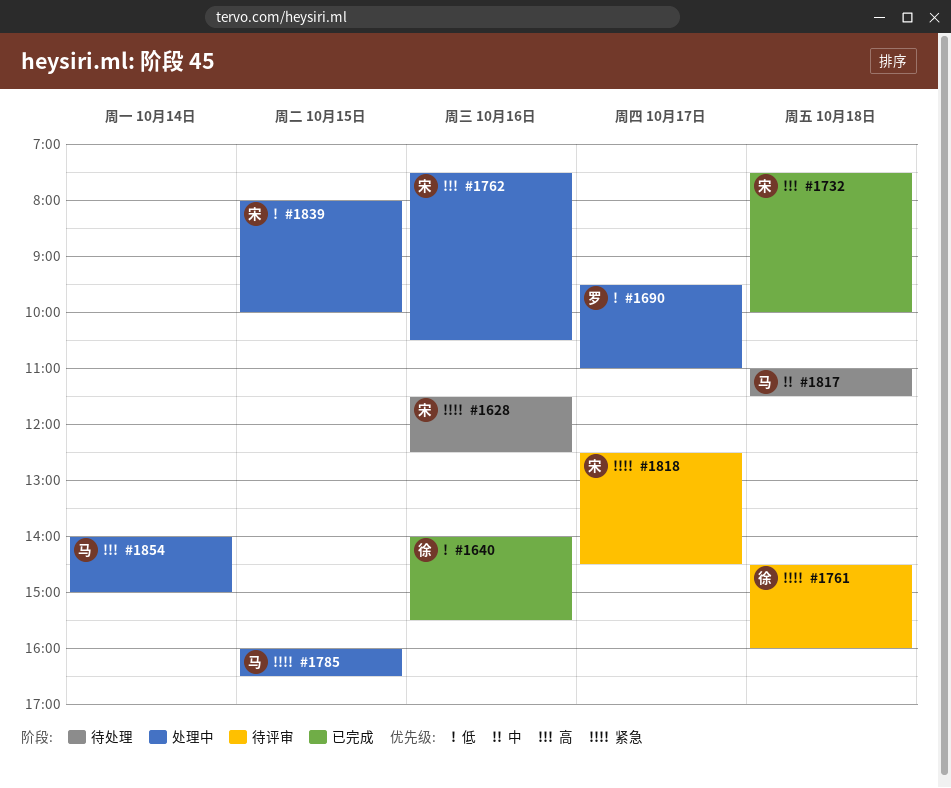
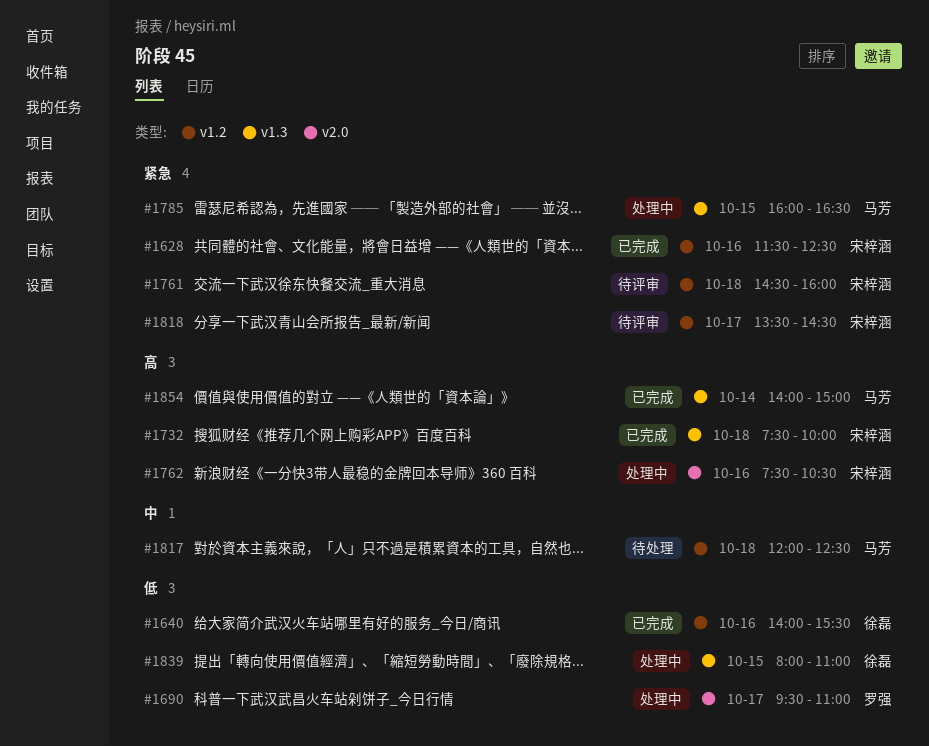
#1628, status: 待处理 -> 已完成
#1761, owner: 徐磊 -> 宋梓涵
#1817, begins: 11:00 -> 12:00
#1817, ends: 11:30 -> 12:30
#1818, begins: 12:30 -> 13:30
#1839, owner: 宋梓涵 -> 徐磊
#1839, ends: 10:00 -> 11:00
#1854, status: 处理中 -> 已完成

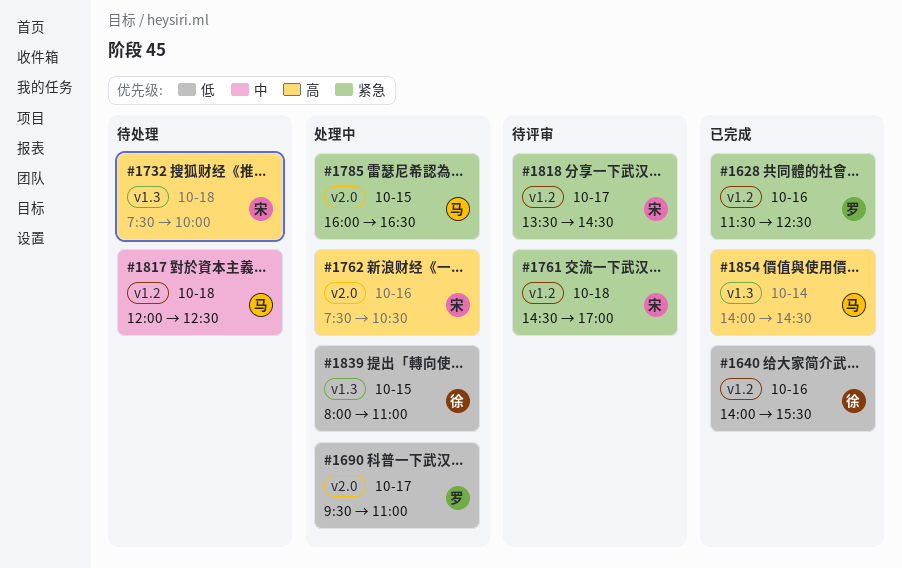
#1628, owner: 宋梓涵 -> 罗强
#1732, status: 已完成 -> 待处理
#1761, ends: 16:00 -> 17:00
#1785, label: v1.3 -> v2.0
#1854, ends: 15:00 -> 14:30

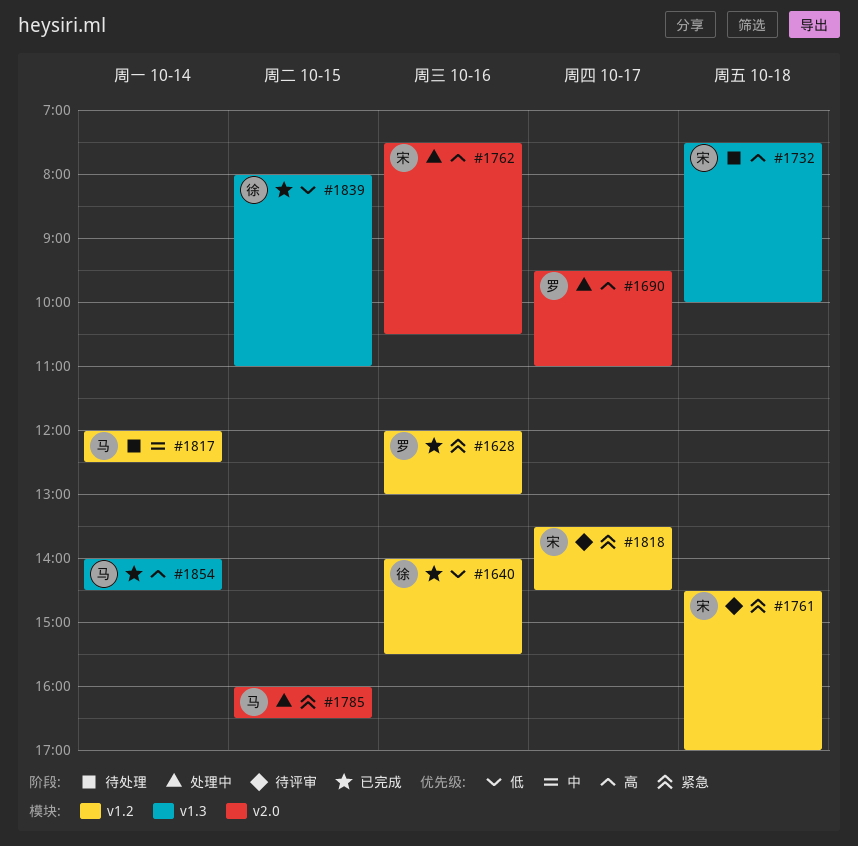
#1628, begins: 11:30 -> 12:00
#1628, ends: 12:30 -> 13:00
#1690, priority: 低 -> 高
#1817, day: Oct 18 -> Oct 14
#1839, status: 处理中 -> 已完成

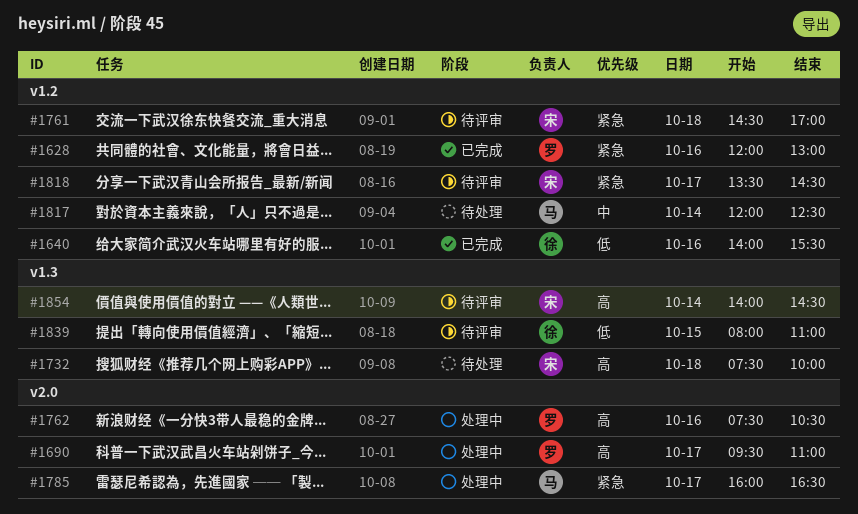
#1762, owner: 宋 -> 罗
#1785, day: Oct 15 -> Oct 17
#1839, status: 已完成 -> 待评审
#1854, status: 已完成 -> 待评审
#1854, owner: 马 -> 宋

